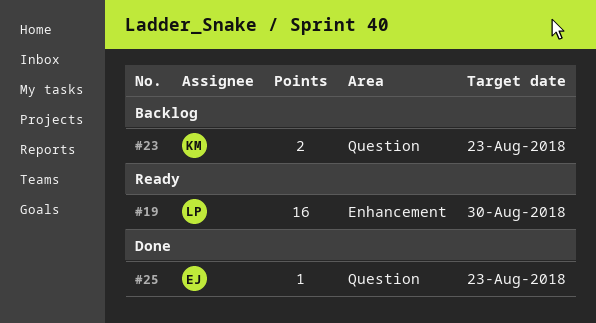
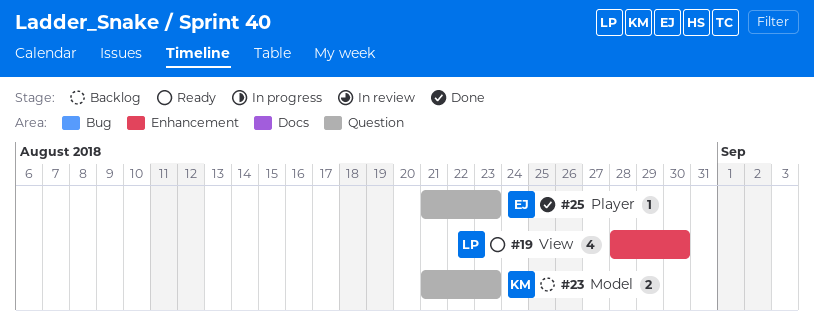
#19, estimate: 16 -> 4

